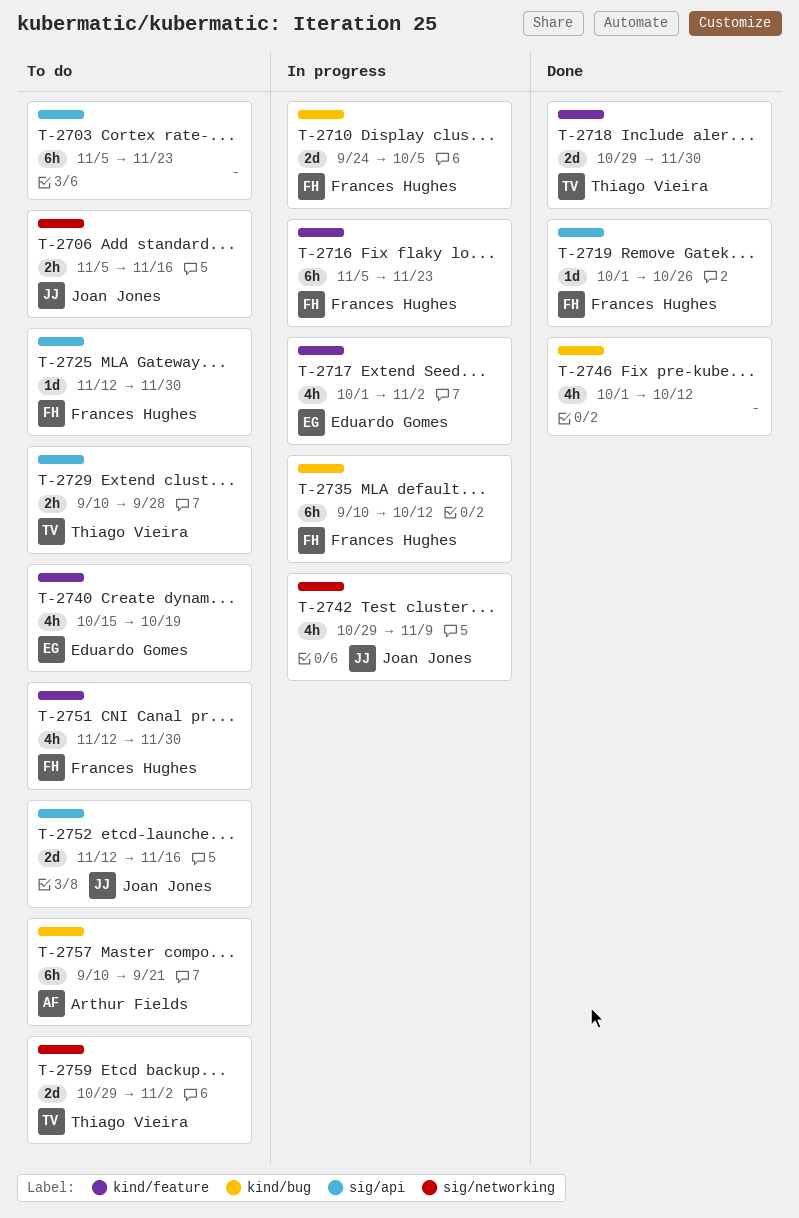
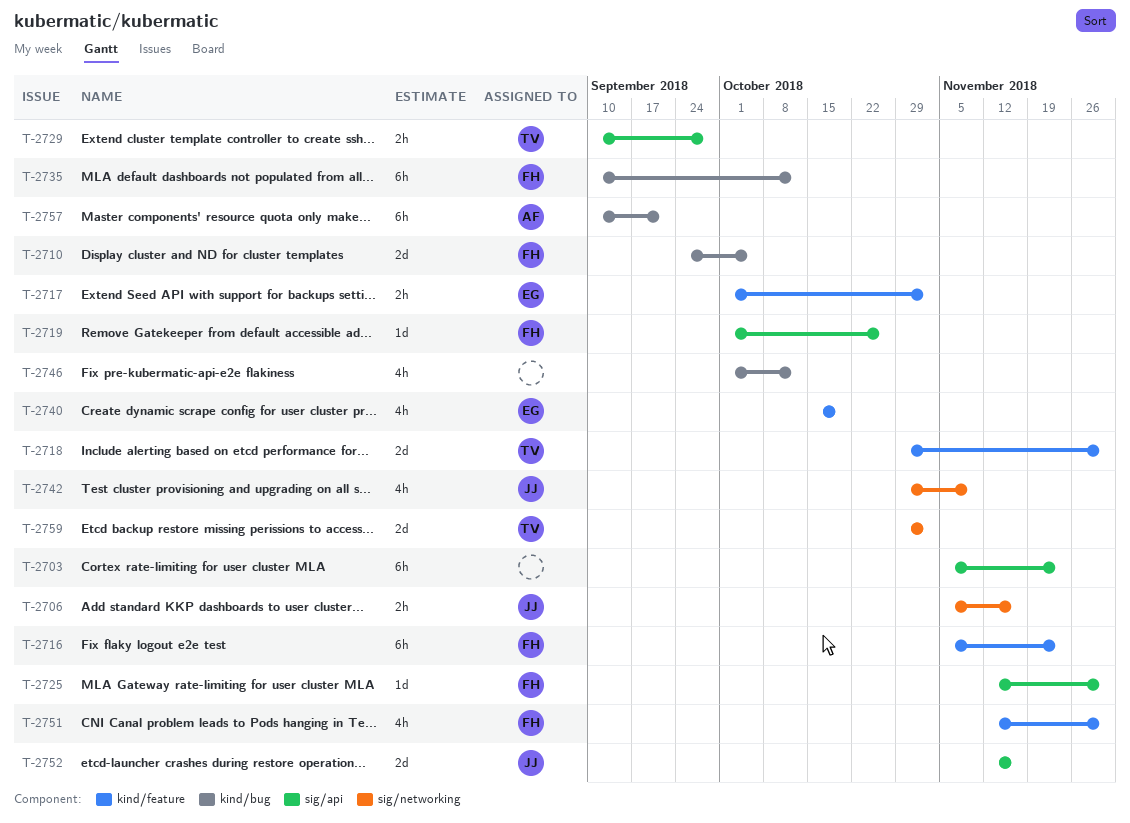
T-2717, estimate: 4h -> 2h

